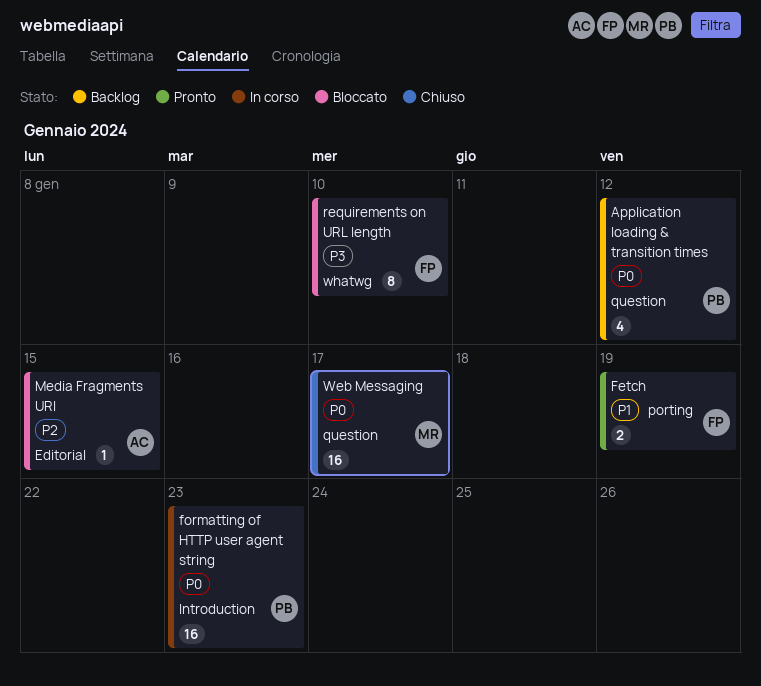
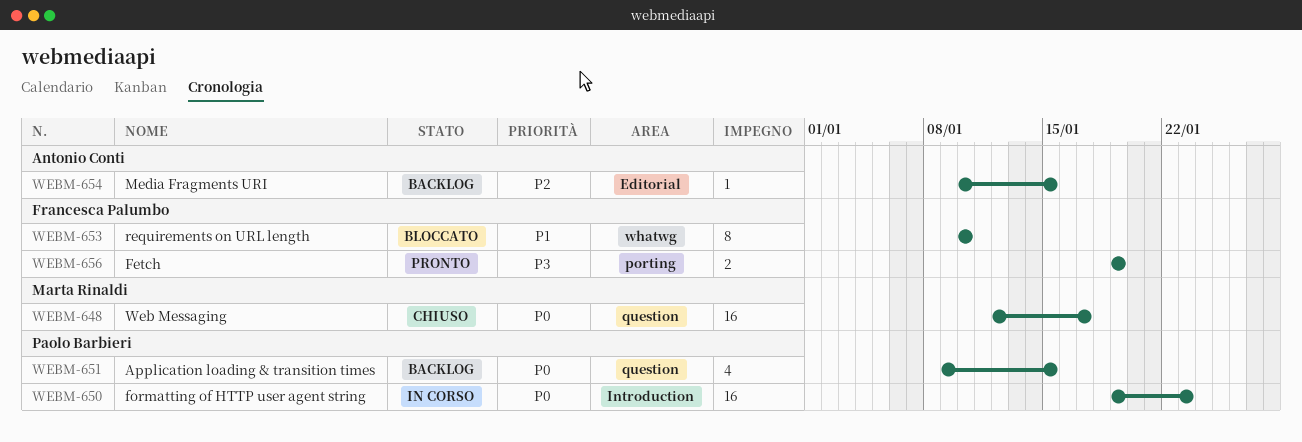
Application loading & transition times, due: Jan 12 -> Jan 15
Fetch, priority: P1 -> P3
Media Fragments URI, status: Bloccato -> Backlog
requirements on URL length, priority: P3 -> P1

